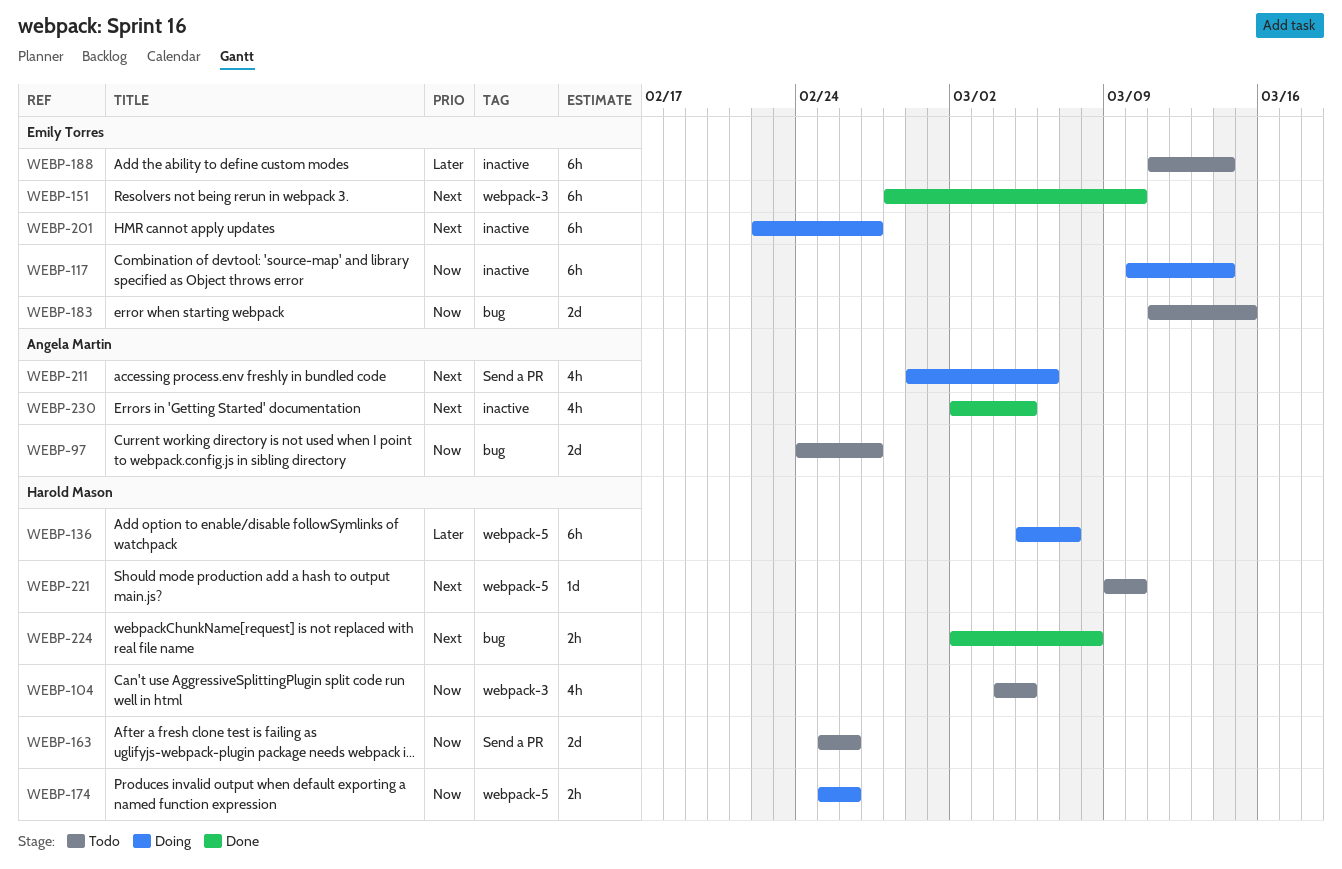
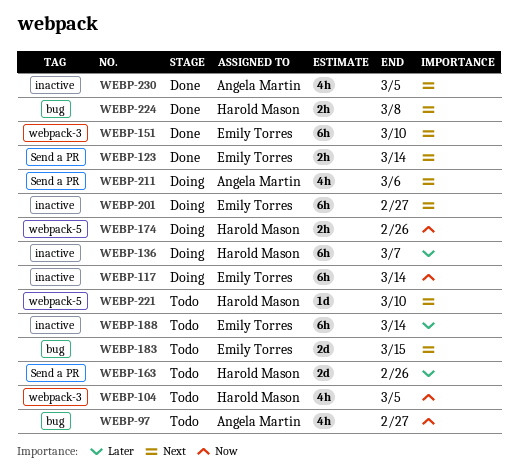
WEBP-97, estimate: 2d -> 4h
WEBP-123: none -> present
WEBP-136, label: webpack-5 -> inactive
WEBP-163, priority: Now -> Later
WEBP-183, priority: Now -> Next

